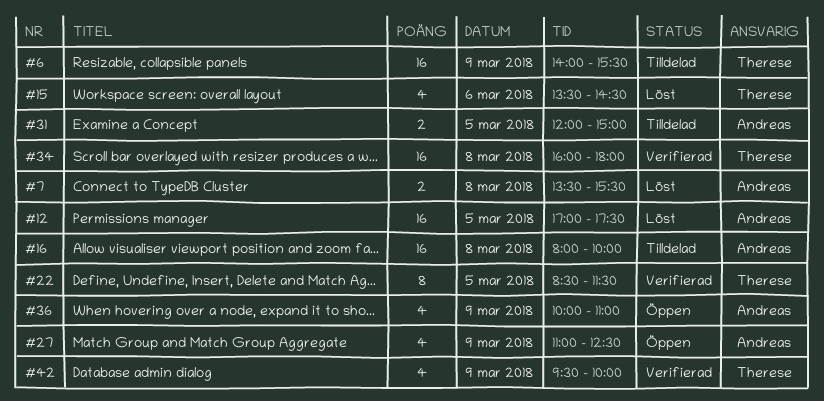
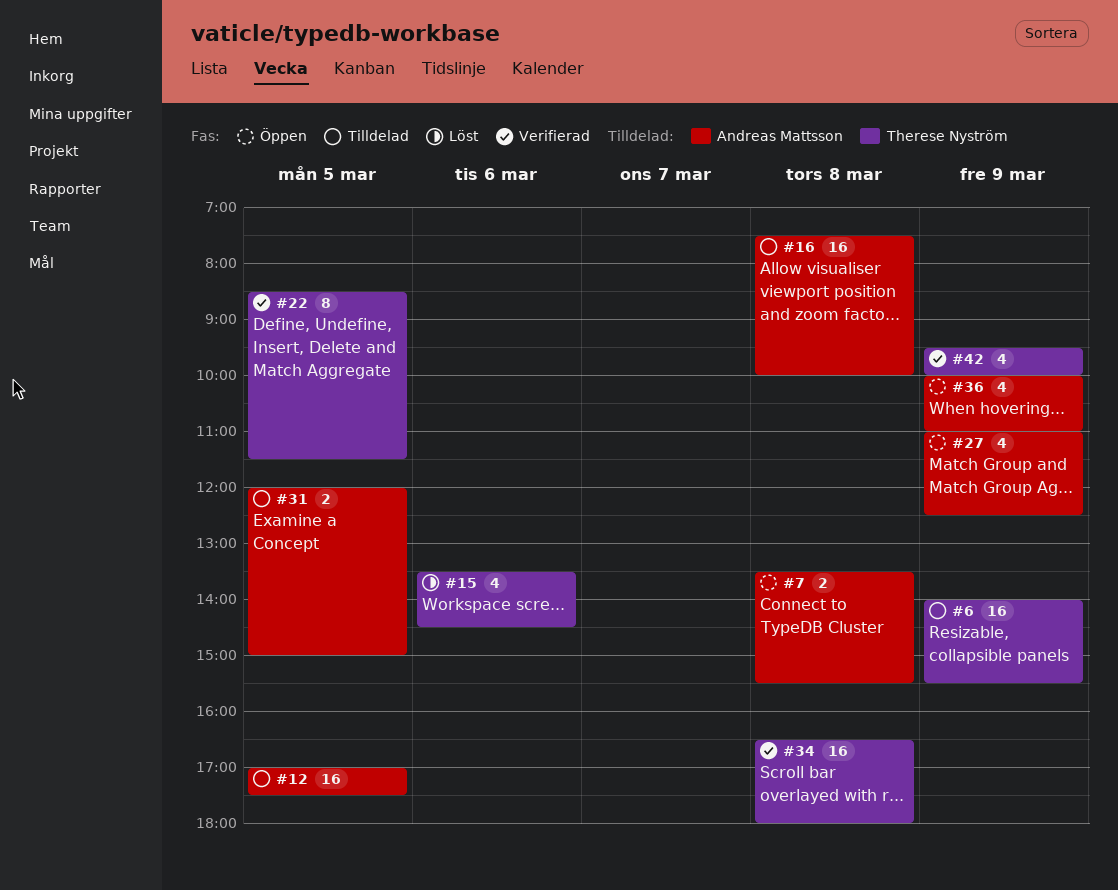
#7, status: Löst -> Öppen
#12, status: Löst -> Tilldelad
#16, begins: 08:00 -> 07:30
#34, begins: 16:00 -> 16:30

